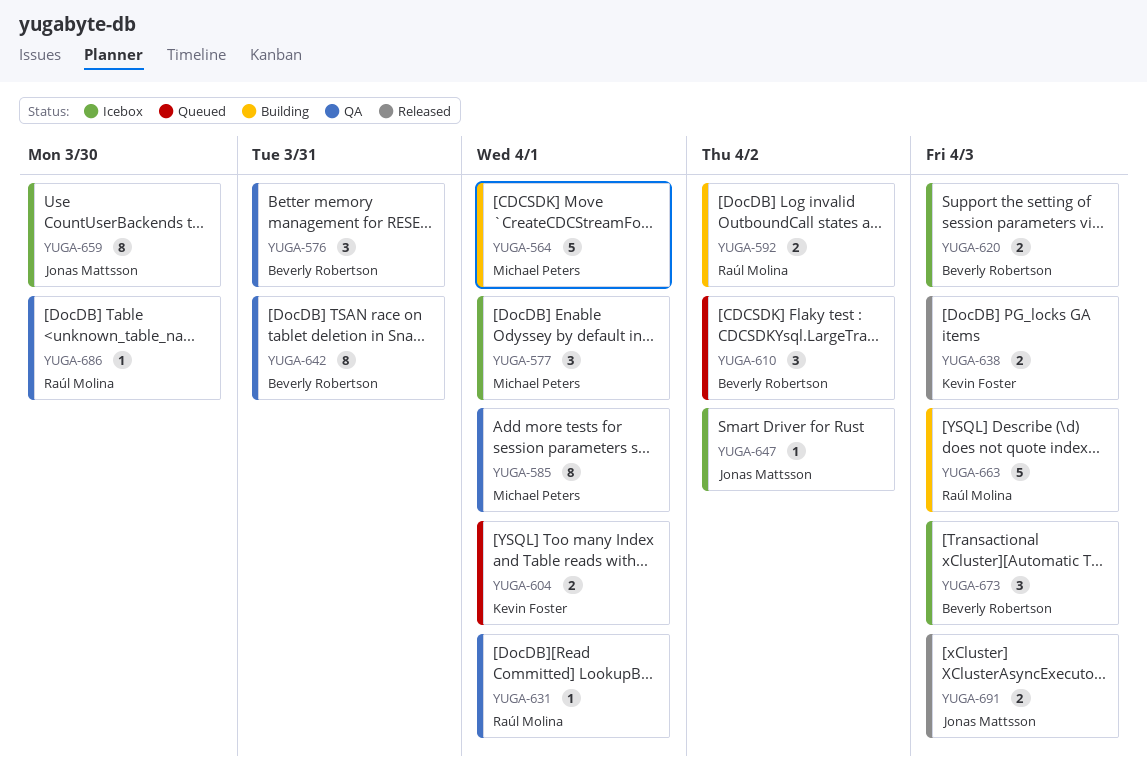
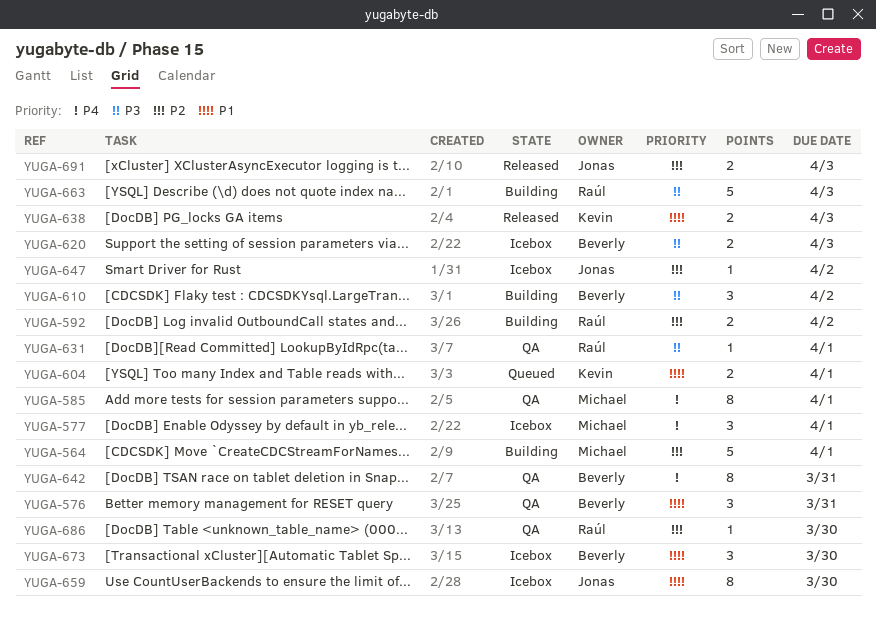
YUGA-610, status: Queued -> Building
YUGA-673, due: Apr 3 -> Mar 30

